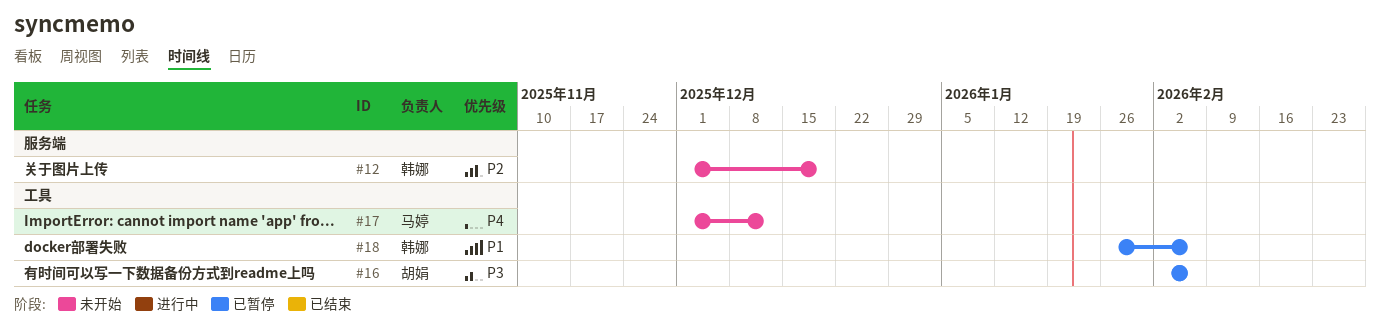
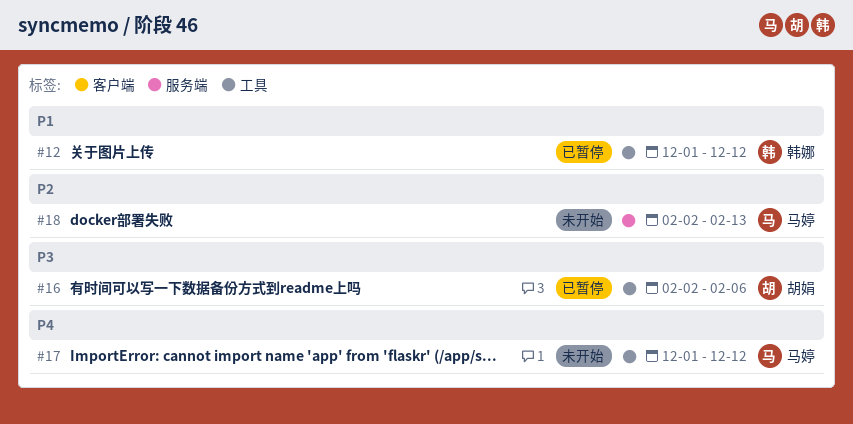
#12, status: 未开始 -> 已暂停
#12, priority: P2 -> P1
#12, label: 服务端 -> 工具
#12, due: Dec 19 -> Dec 12
#18, status: 已暂停 -> 未开始
#18, owner: 韩娜 -> 马婷
#18, priority: P1 -> P2
#18, label: 工具 -> 服务端
#18, start: Jan 26 -> Feb 2
#18, due: Feb 6 -> Feb 13

